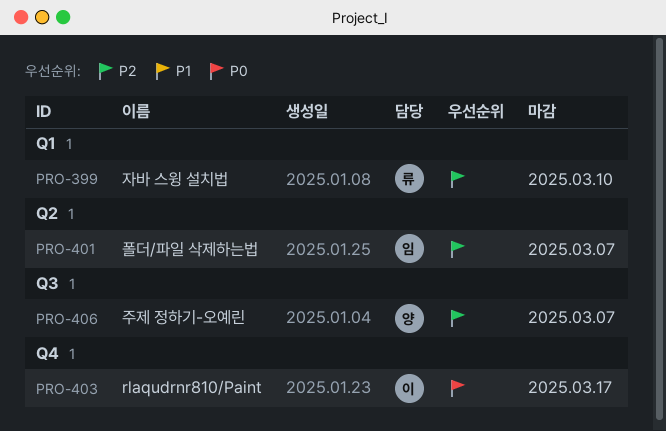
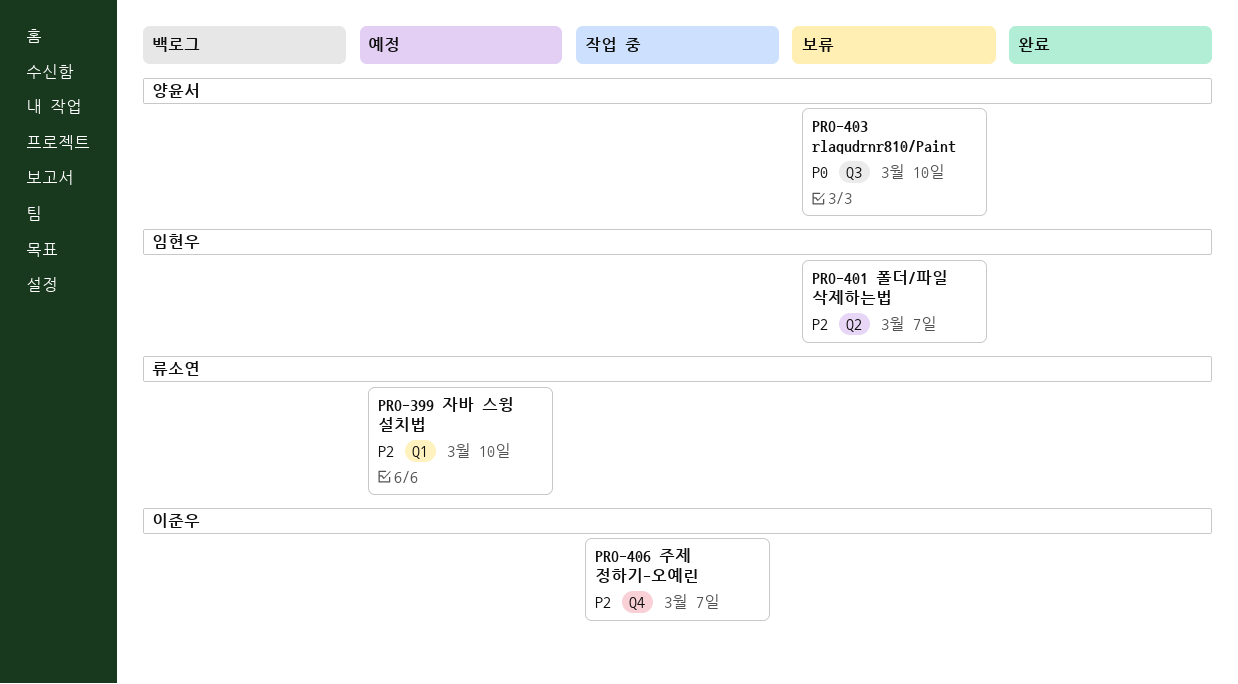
PRO-403, owner: 이준우 -> 양윤서
PRO-403, label: Q4 -> Q3
PRO-403, due: Mar 17 -> Mar 10
PRO-406, owner: 양윤서 -> 이준우
PRO-406, label: Q3 -> Q4

